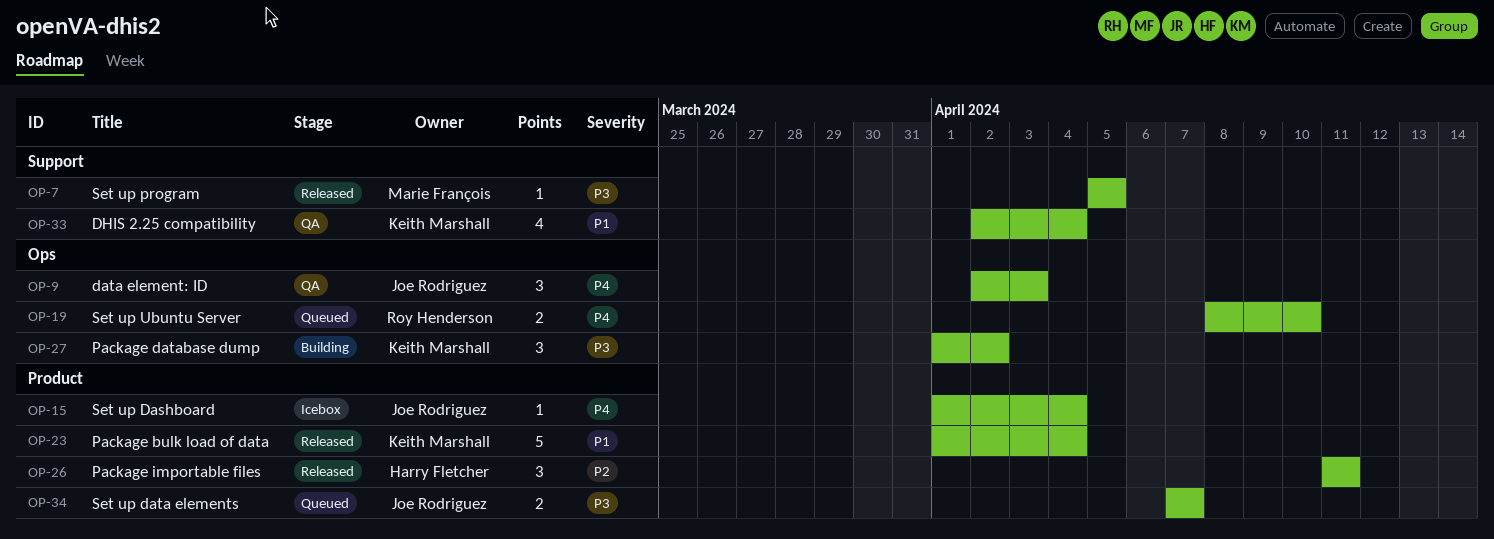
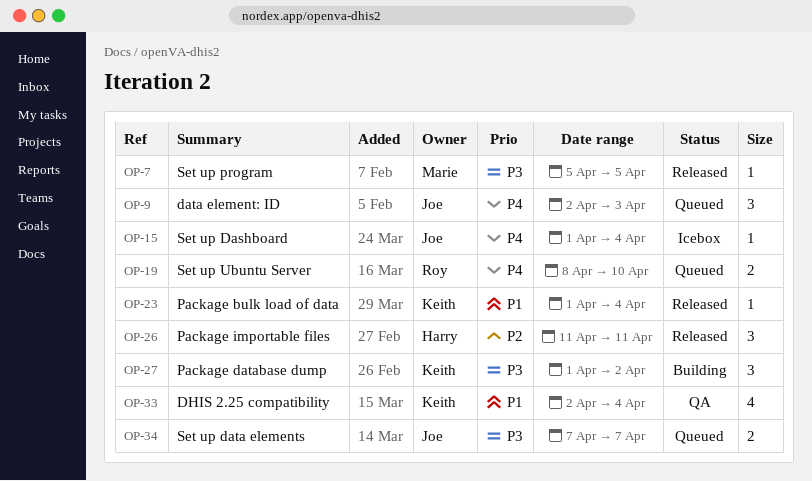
OP-9, status: QA -> Queued
OP-23, estimate: 5 -> 1

